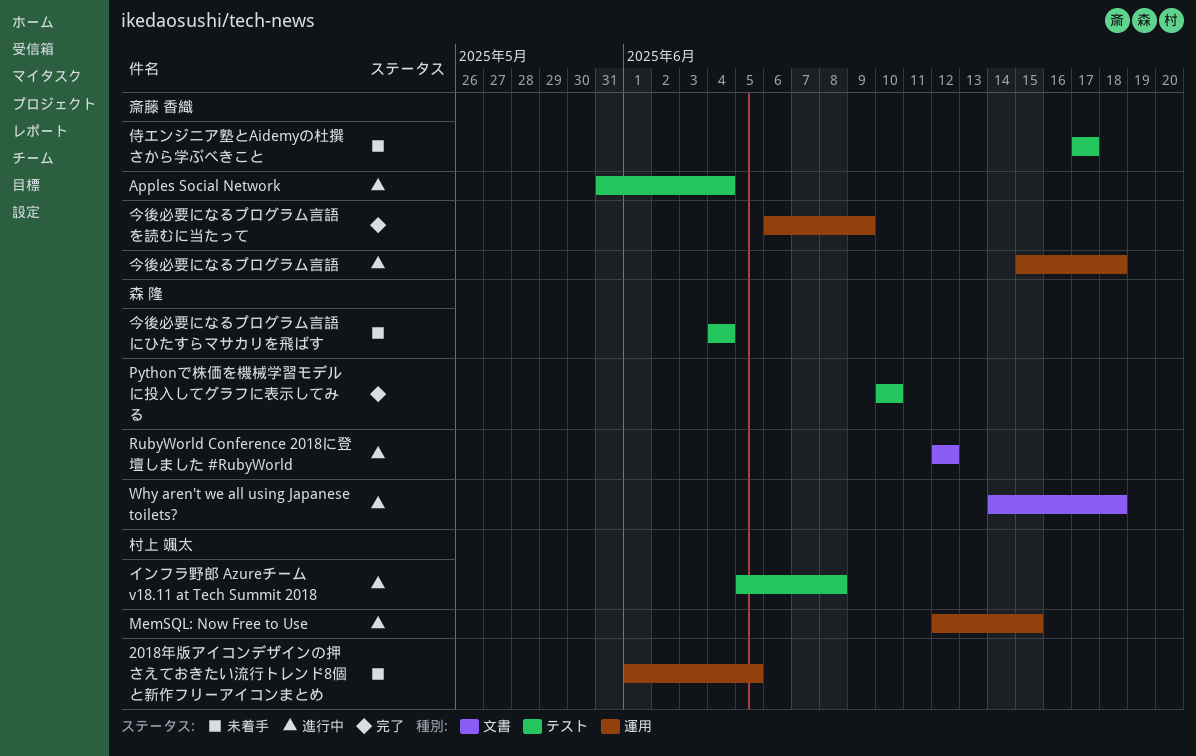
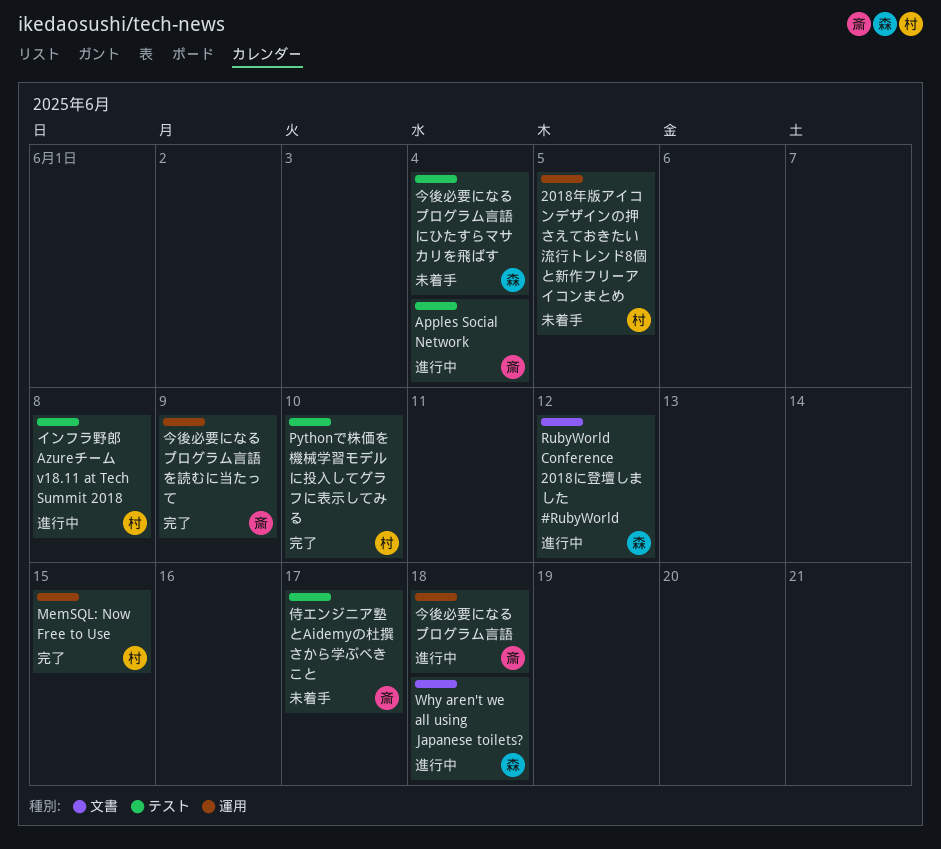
MemSQL: Now Free to Use, status: 進行中 -> 完了
Pythonで株価を機械学習モデルに投入してグラフに表示してみる, owner: 森 隆 -> 村上 颯太

